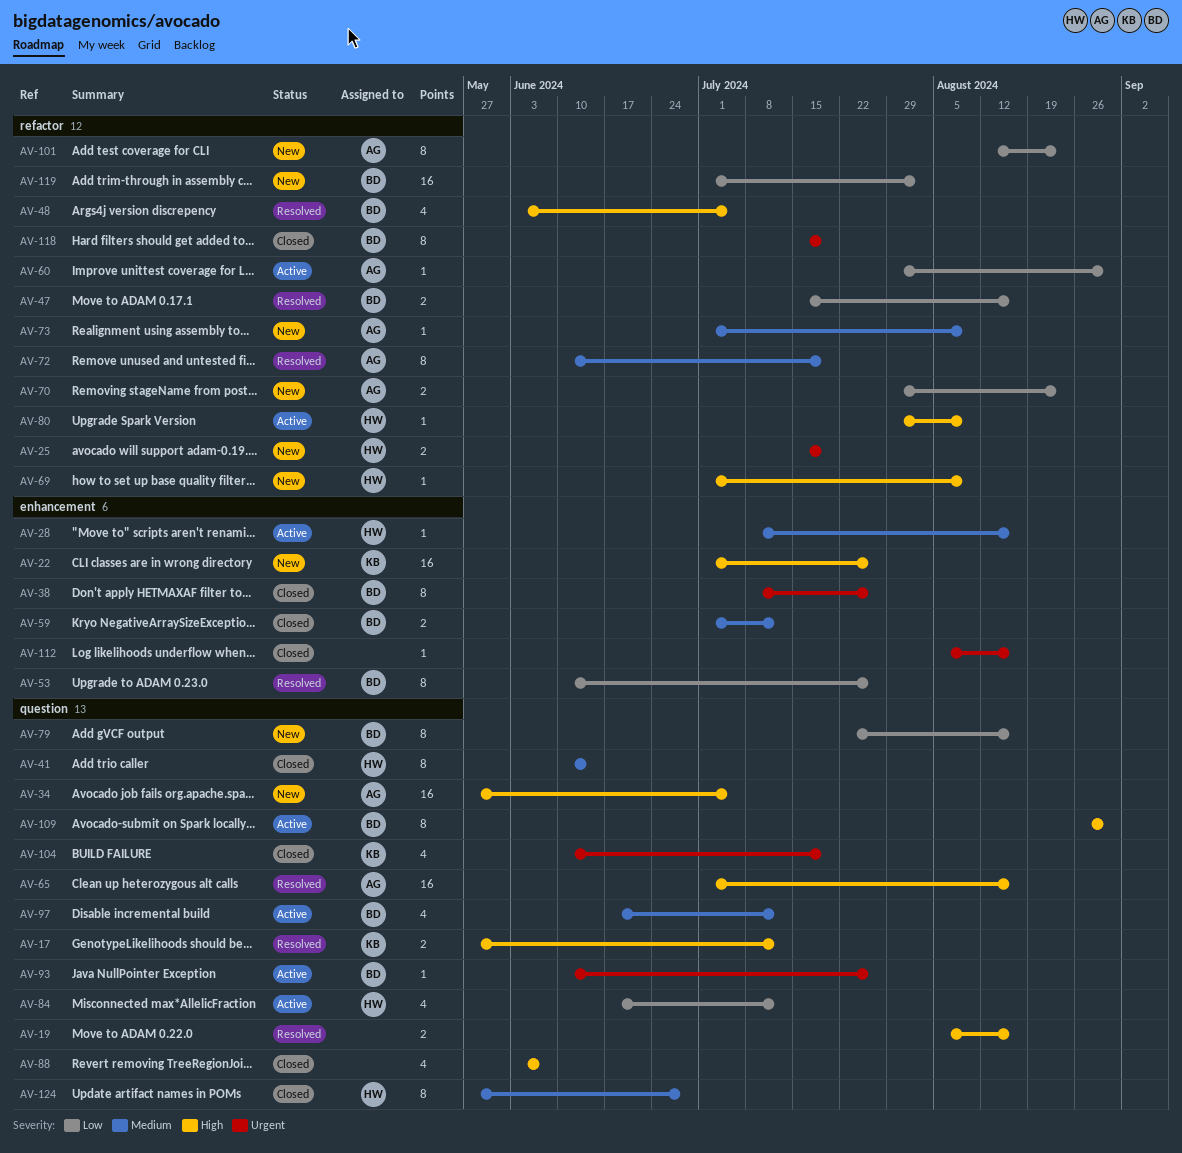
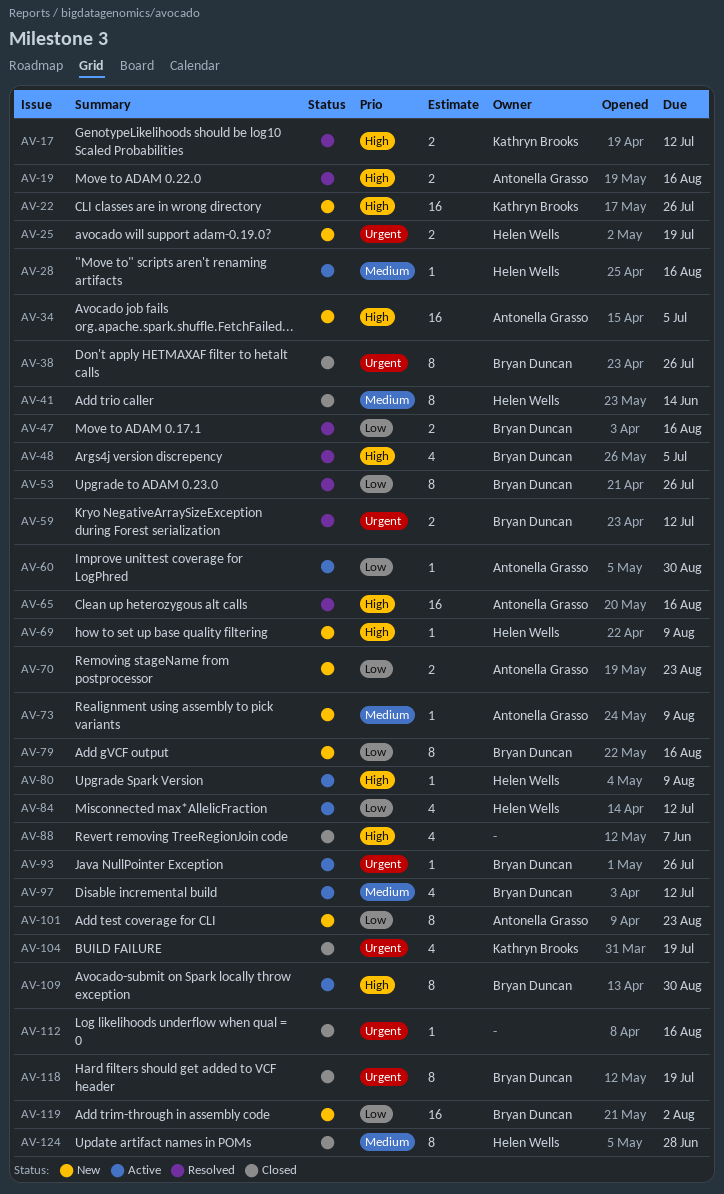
AV-19, owner: none -> Antonella Grasso
AV-59, status: Closed -> Resolved
AV-59, priority: Medium -> Urgent
AV-72: present -> none

